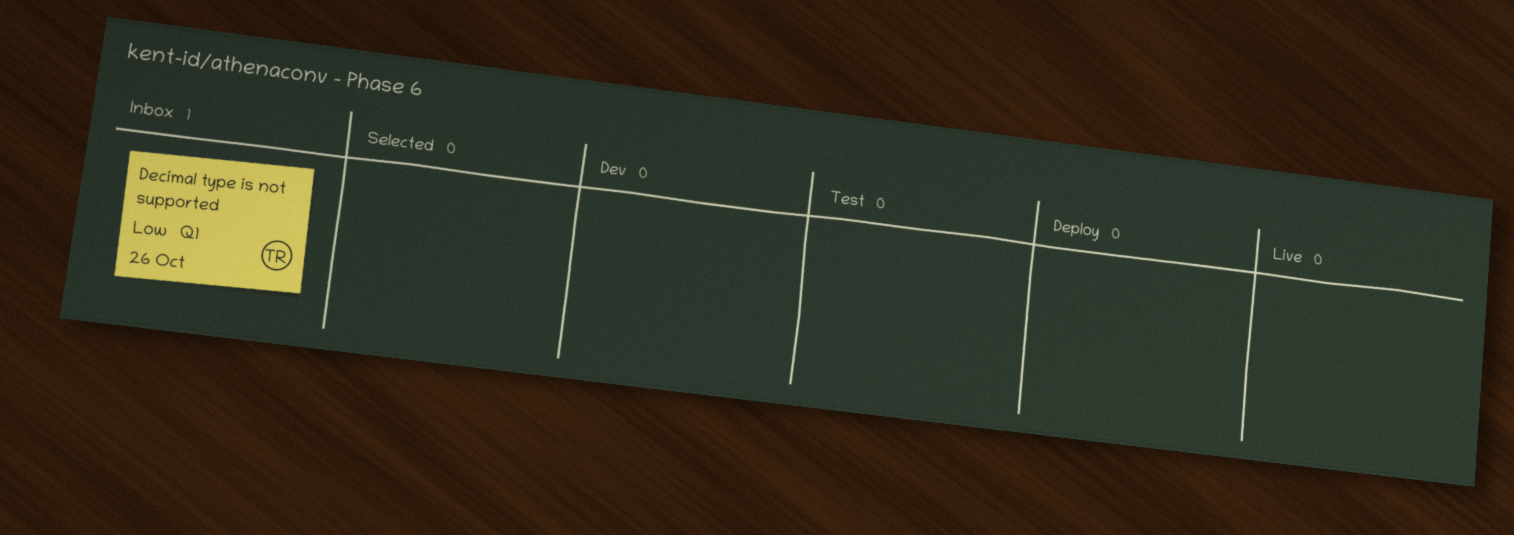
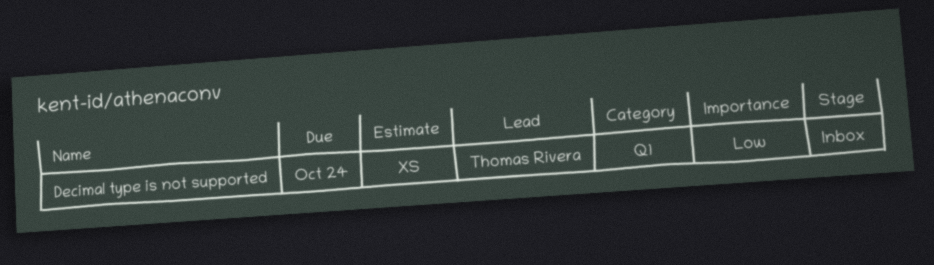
Decimal type is not supported, due: Oct 26 -> Oct 24

